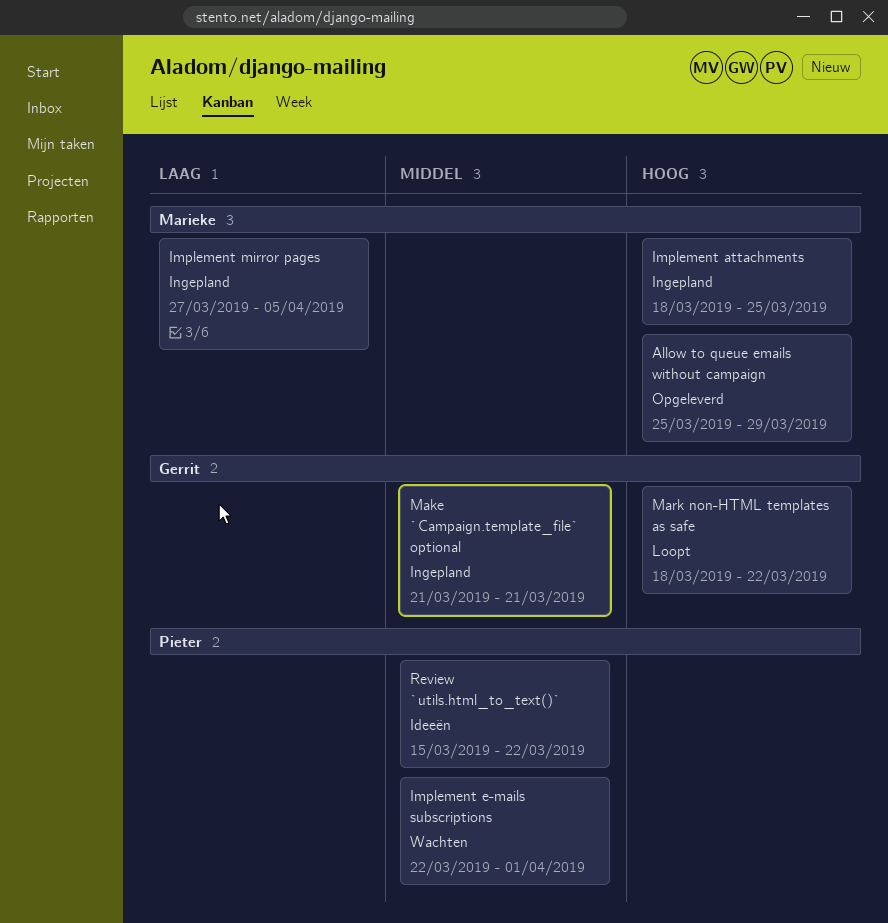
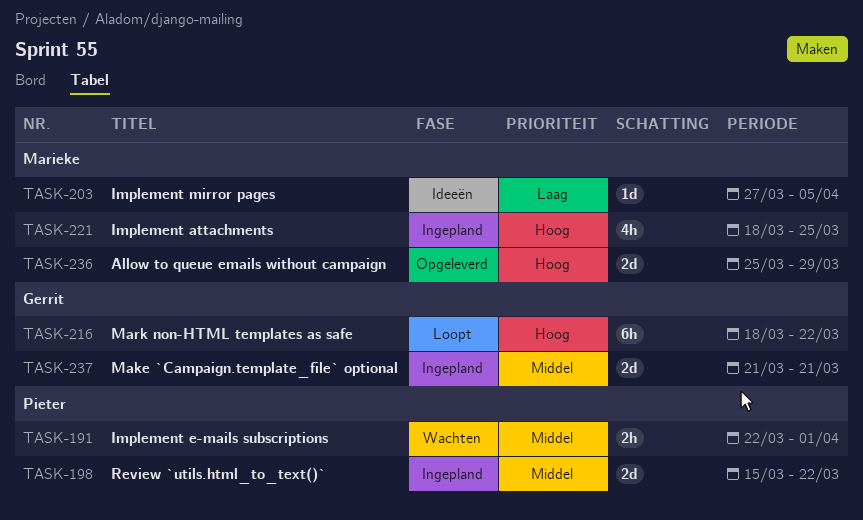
Implement mirror pages, status: Ingepland -> Ideeën
Review `utils.html_to_text()`, status: Ideeën -> Ingepland

